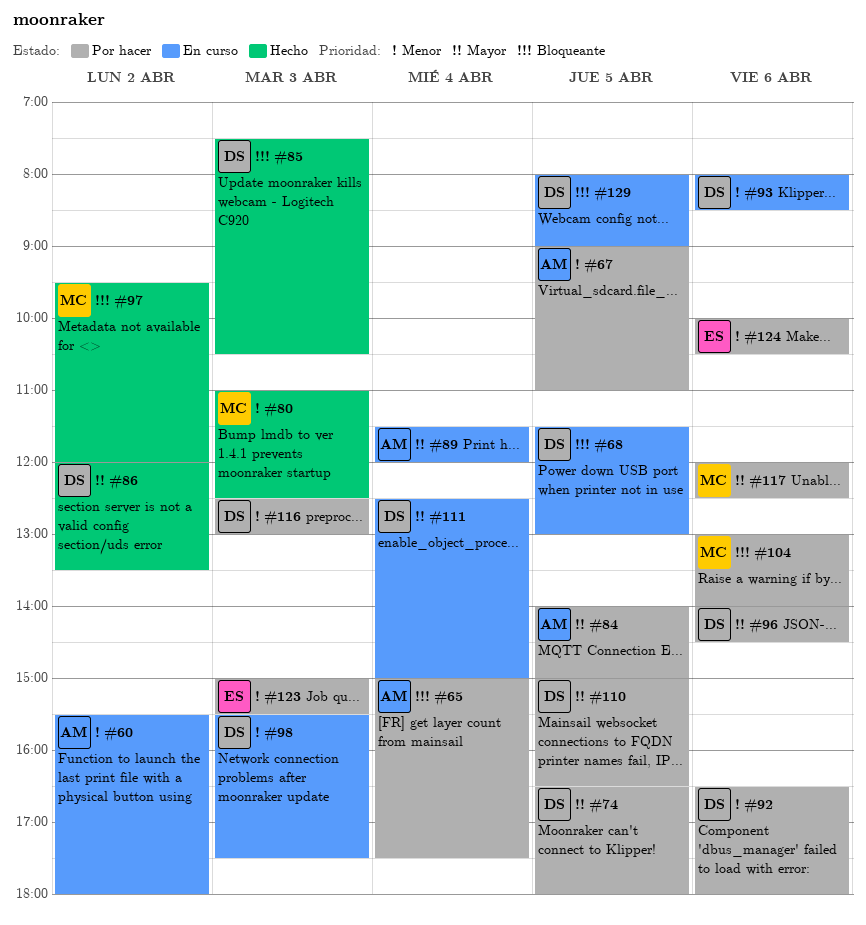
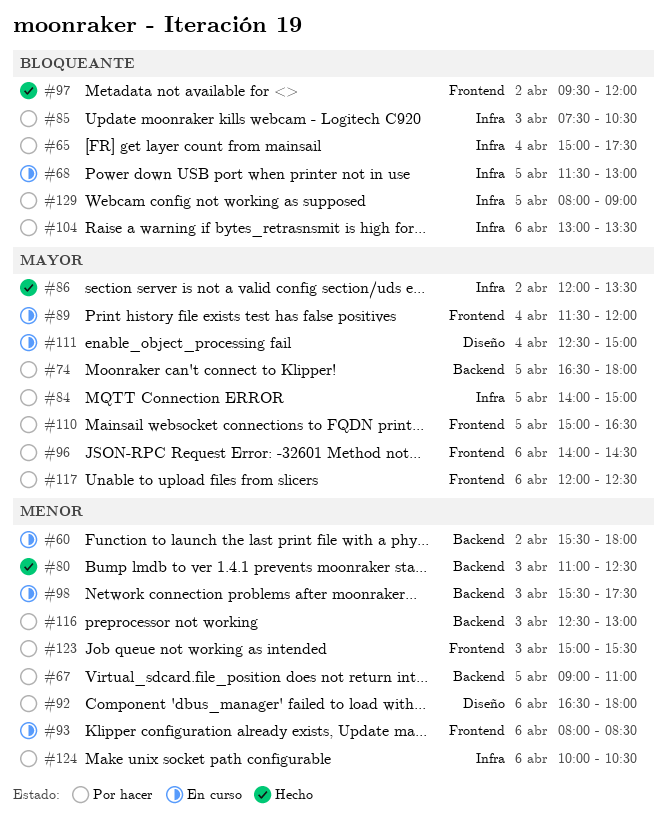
#85, status: Hecho -> Por hacer
#104, ends: 14:00 -> 13:30
#129, status: En curso -> Por hacer

